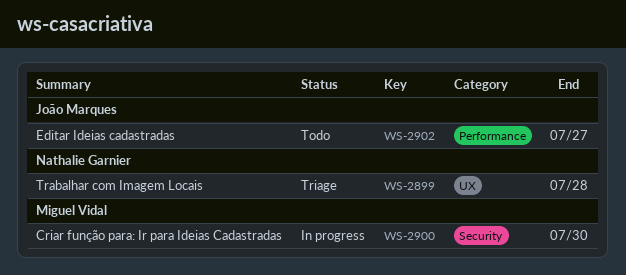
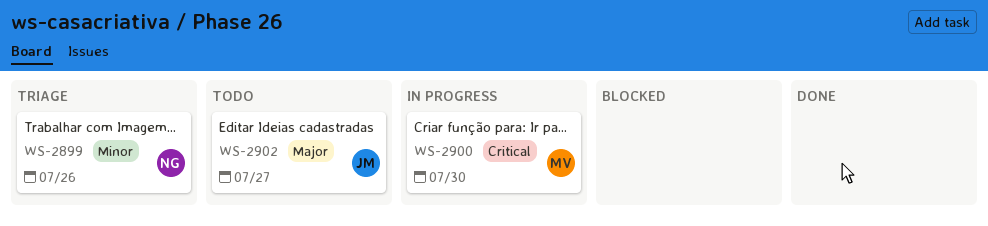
WS-2899, due: Jul 28 -> Jul 26

